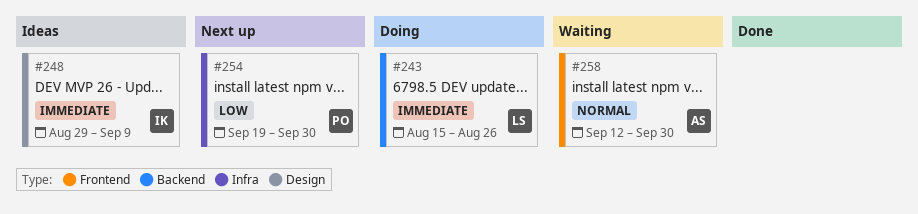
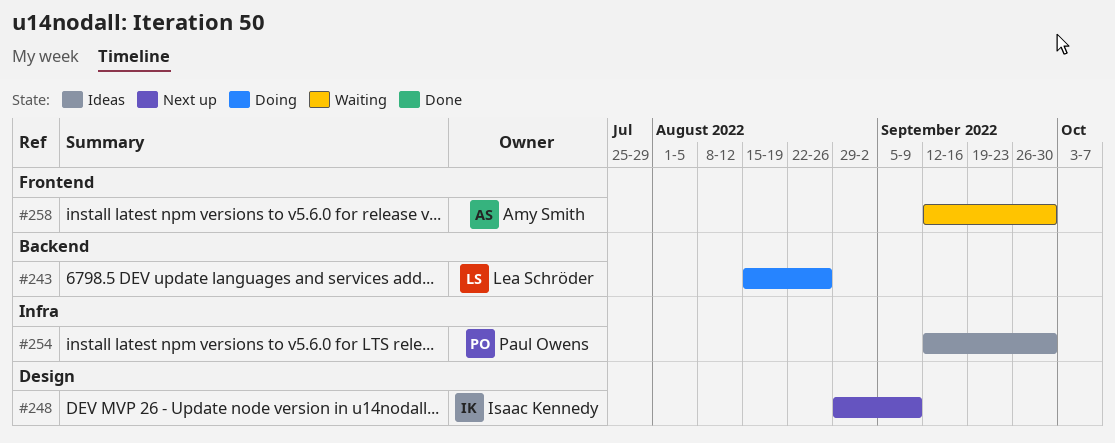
#248, status: Ideas -> Next up
#254, status: Next up -> Ideas
#254, start: Sep 19 -> Sep 12

